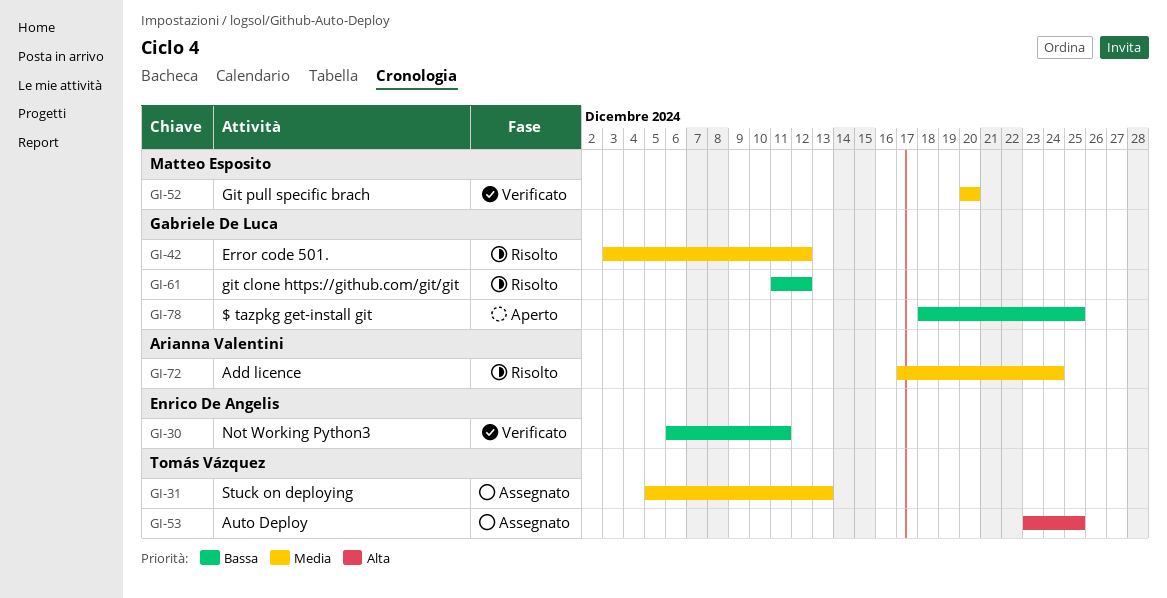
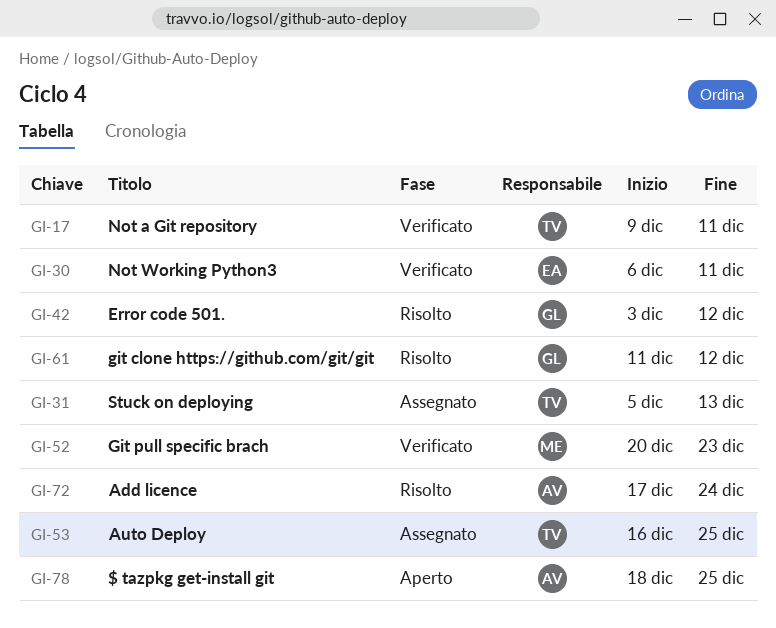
GI-17: none -> present
GI-52, due: Dec 20 -> Dec 23
GI-53, start: Dec 23 -> Dec 16
GI-78, owner: Gabriele De Luca -> Arianna Valentini

